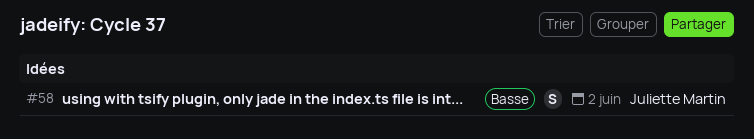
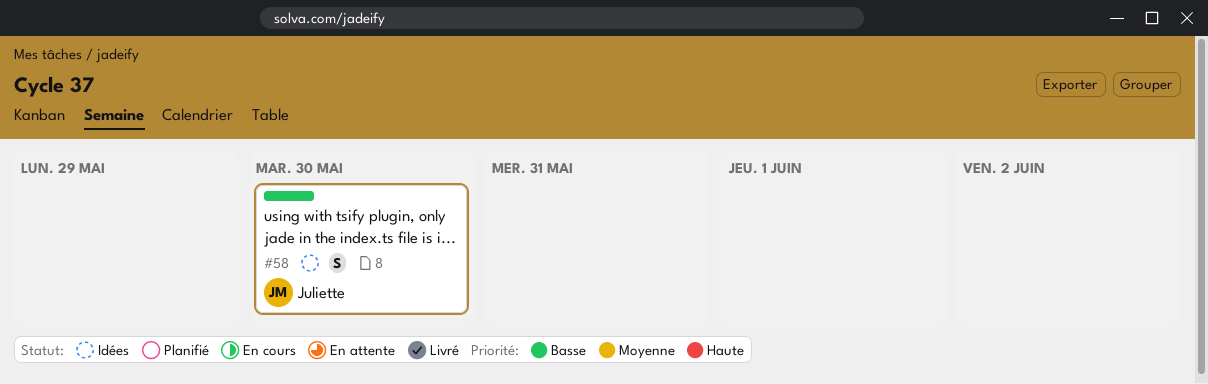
#58, due: Jun 2 -> May 30

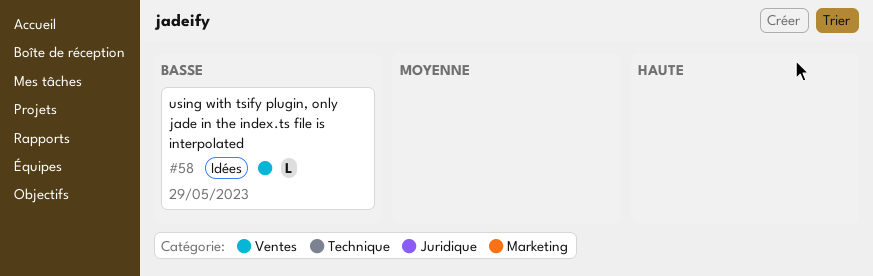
#58, estimate: S -> L
#58, due: May 30 -> May 29

